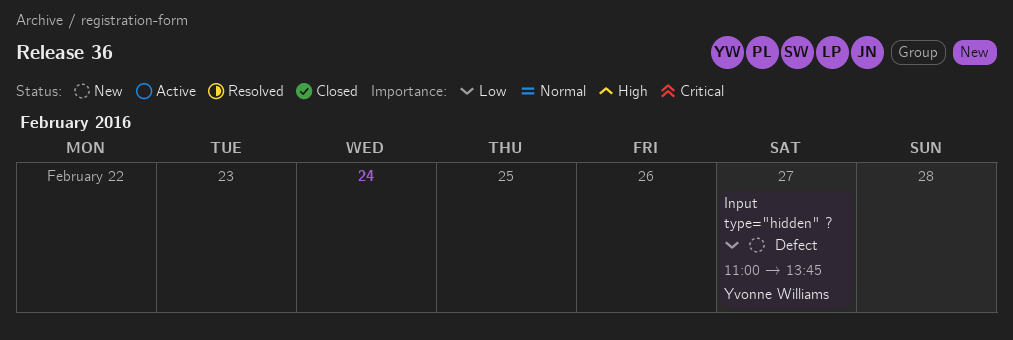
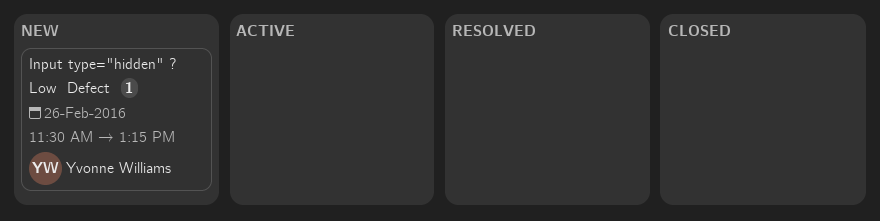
Input type="hidden" ?, day: Feb 27 -> Feb 26
Input type="hidden" ?, begins: 11:00 -> 11:30
Input type="hidden" ?, ends: 13:45 -> 13:15

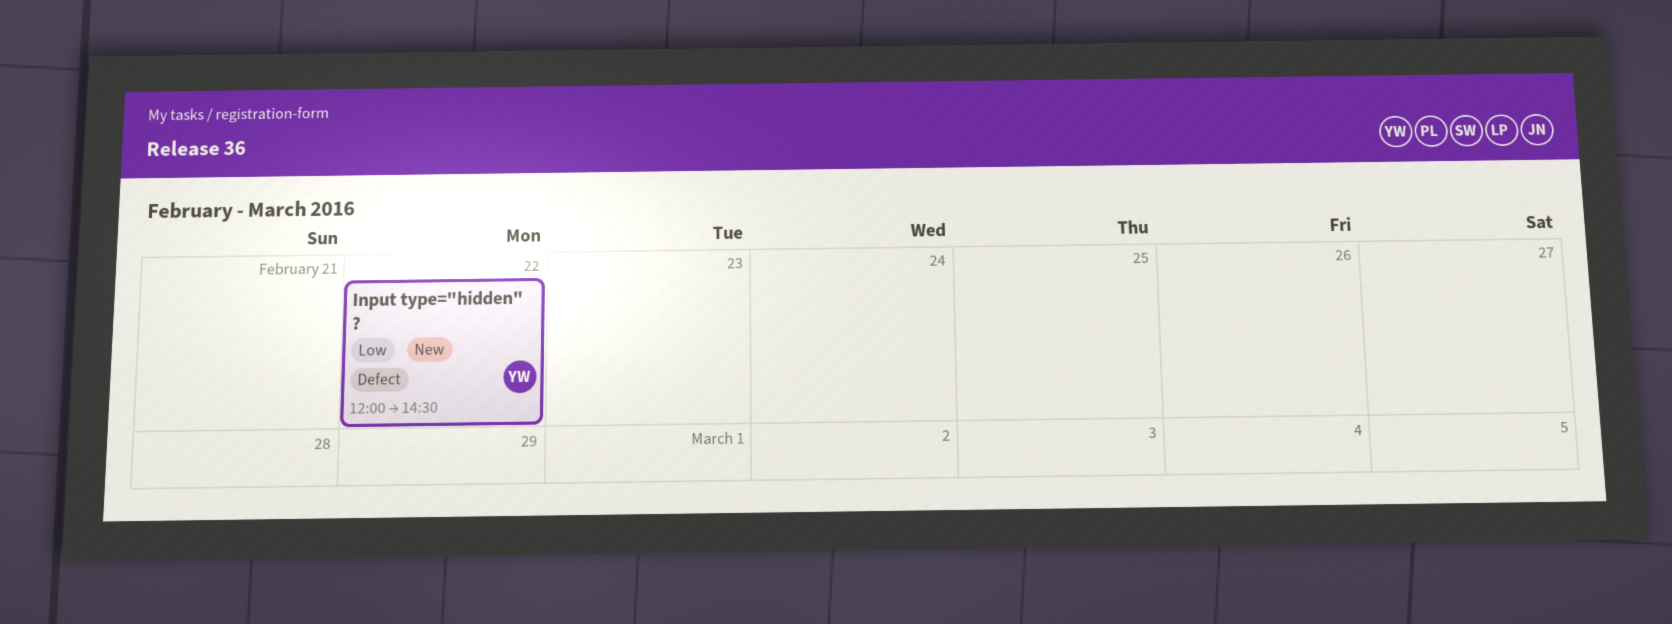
Input type="hidden" ?, day: Feb 26 -> Feb 22
Input type="hidden" ?, begins: 11:30 -> 12:00
Input type="hidden" ?, ends: 13:15 -> 14:30

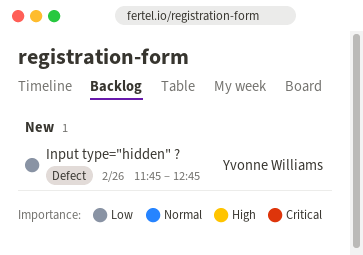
Input type="hidden" ?, day: Feb 22 -> Feb 26
Input type="hidden" ?, begins: 12:00 -> 11:45
Input type="hidden" ?, ends: 14:30 -> 12:45

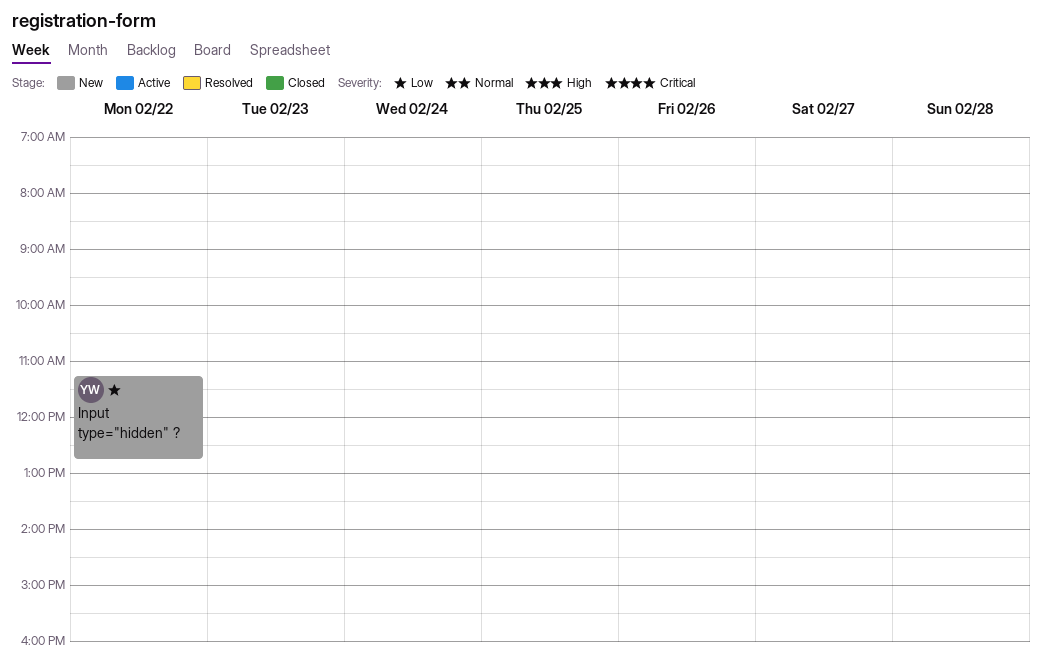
Input type="hidden" ?, day: Feb 26 -> Feb 22
Input type="hidden" ?, begins: 11:45 -> 11:15

